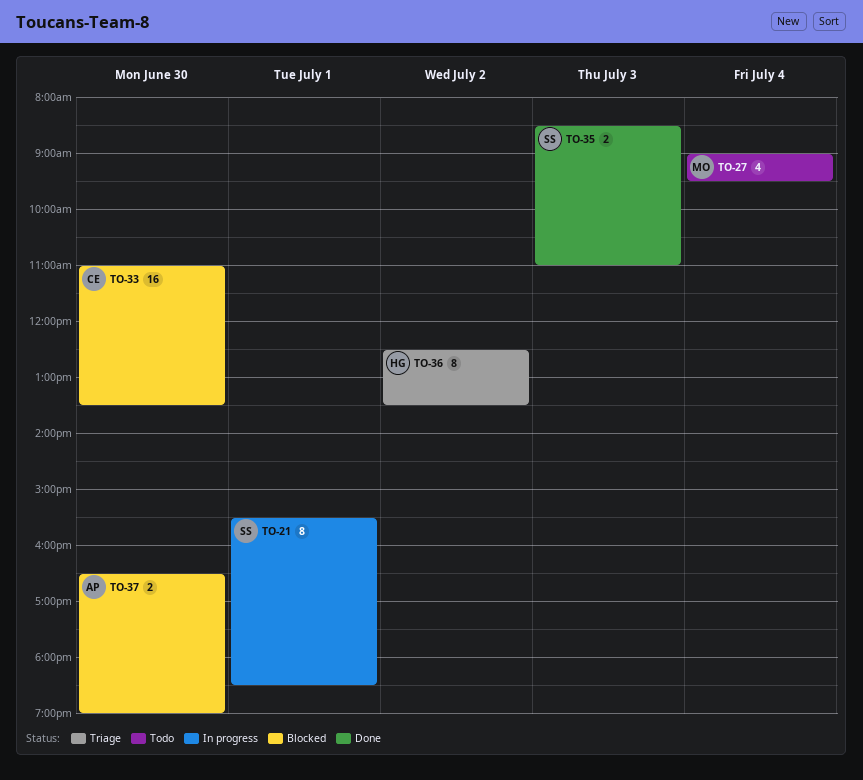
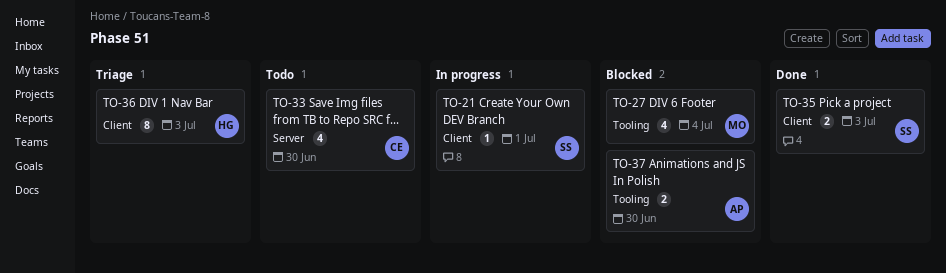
TO-21, estimate: 8 -> 1
TO-27, status: Todo -> Blocked
TO-33, status: Blocked -> Todo
TO-33, estimate: 16 -> 4
TO-36, day: Jul 2 -> Jul 3

